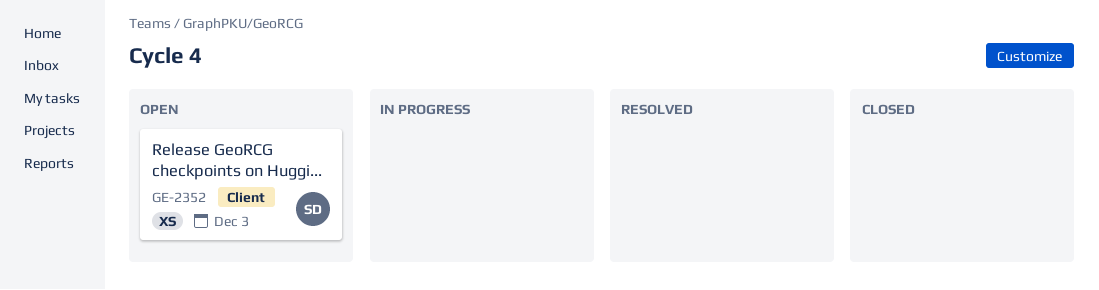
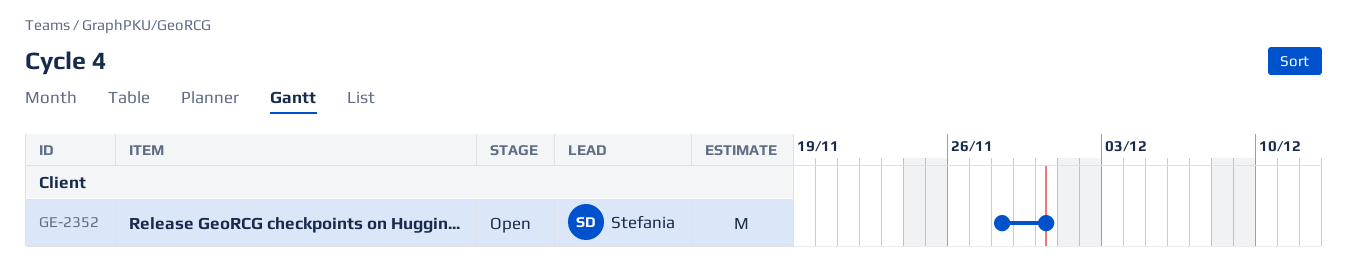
GE-2352, estimate: XS -> M
GE-2352, due: Dec 3 -> Nov 30

